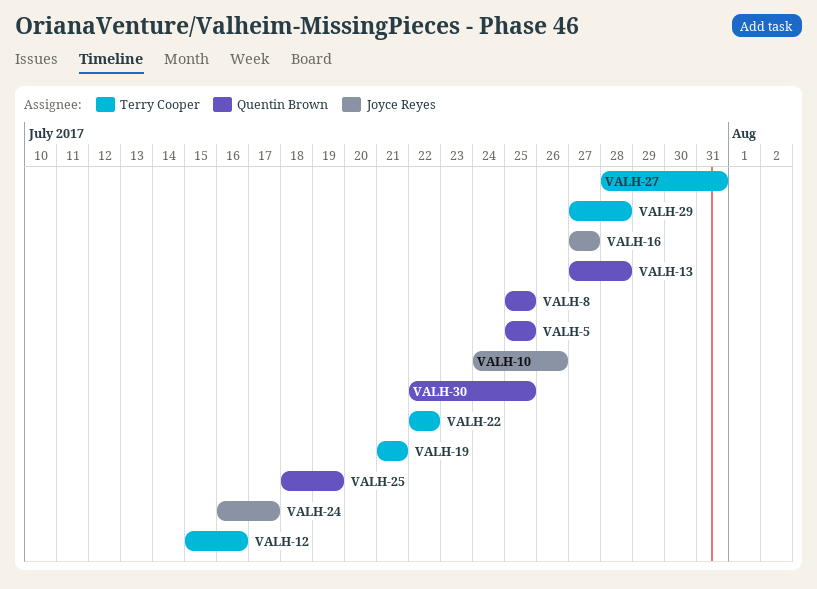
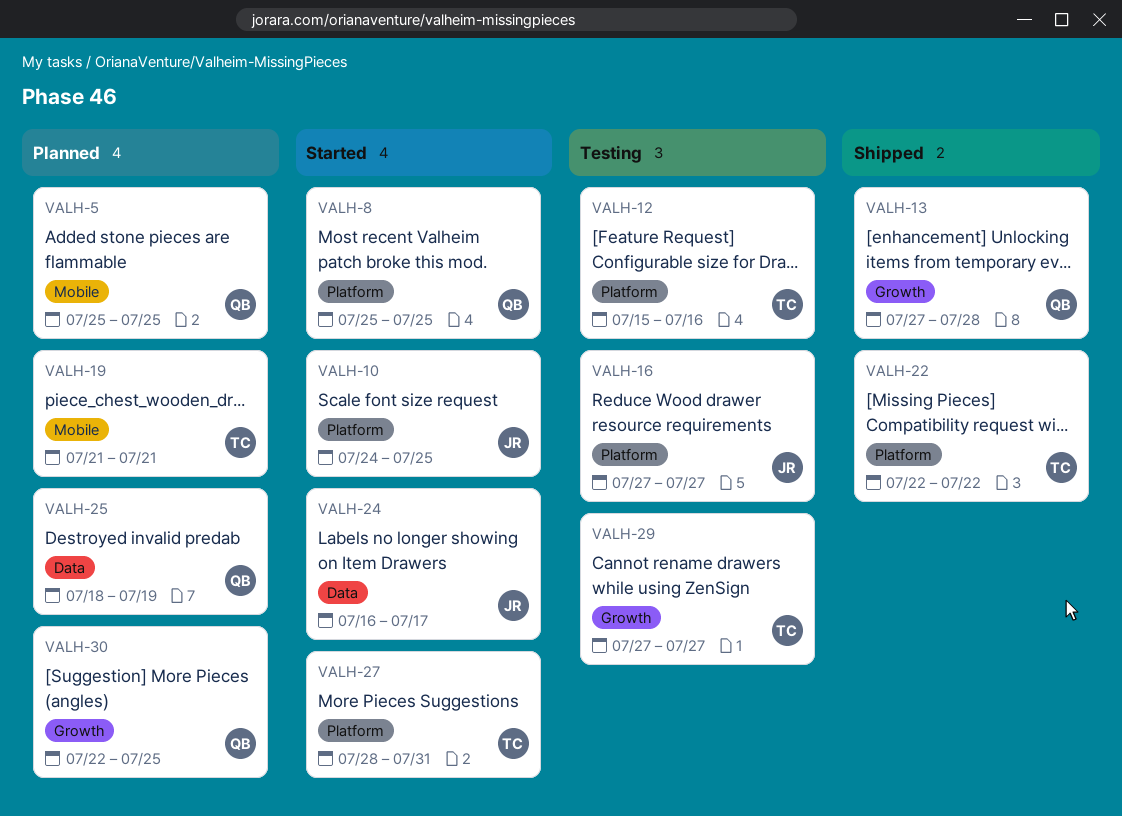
VALH-10, due: Jul 26 -> Jul 25
VALH-29, due: Jul 28 -> Jul 27

